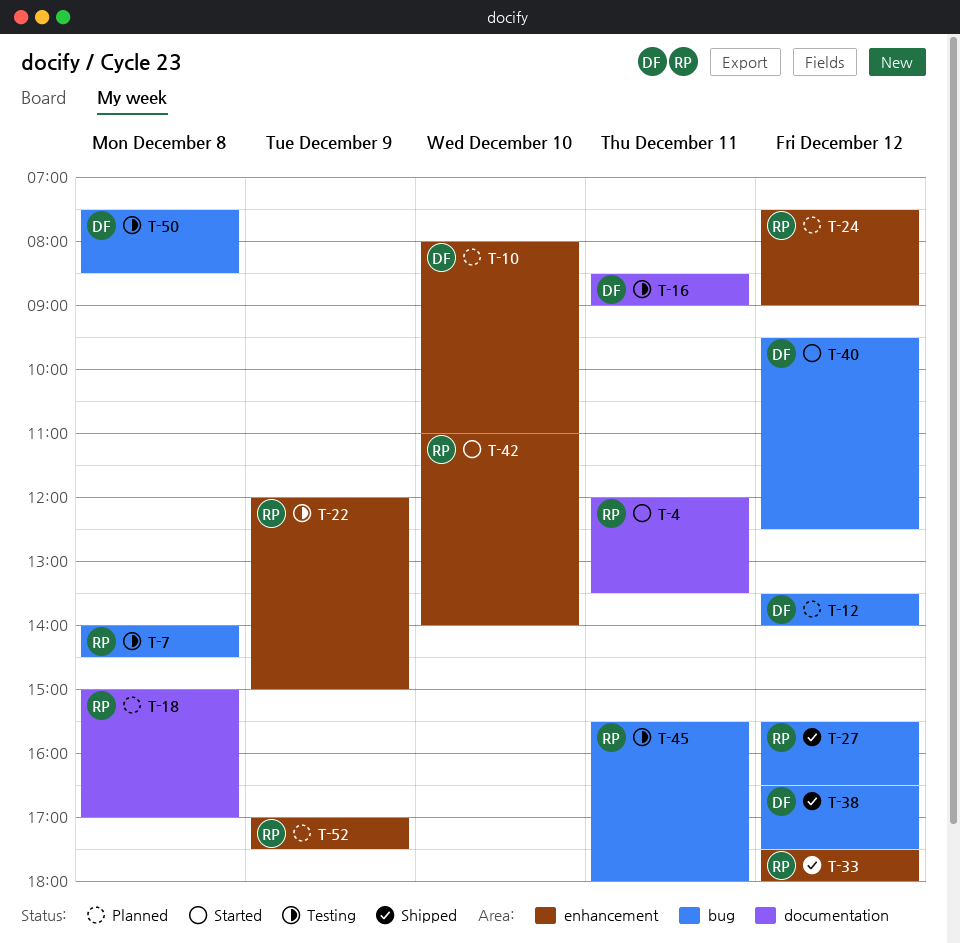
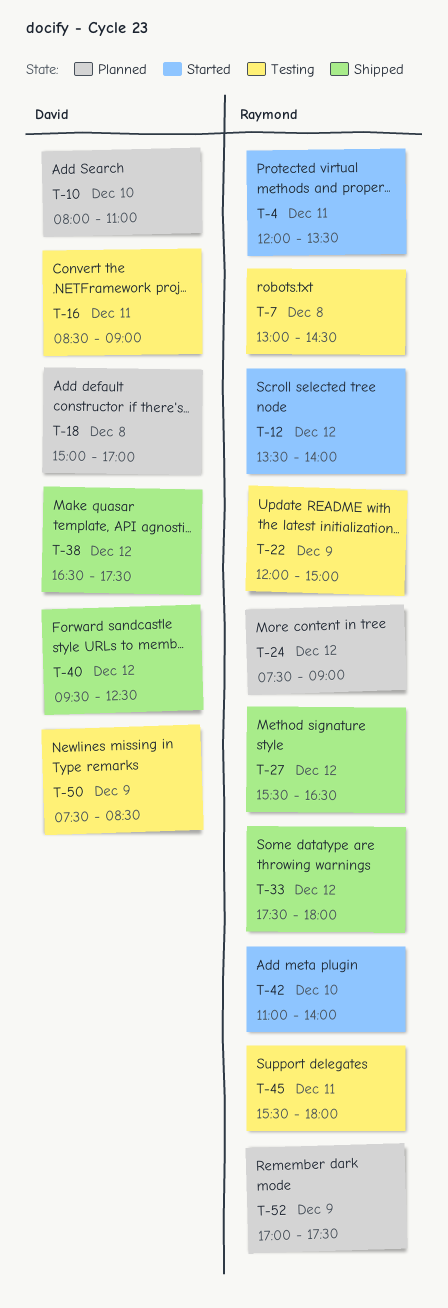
T-7, begins: 14:00 -> 13:00
T-12, status: Planned -> Started
T-12, owner: David -> Raymond
T-18, owner: Raymond -> David
T-40, status: Started -> Shipped
T-50, day: Dec 8 -> Dec 9

